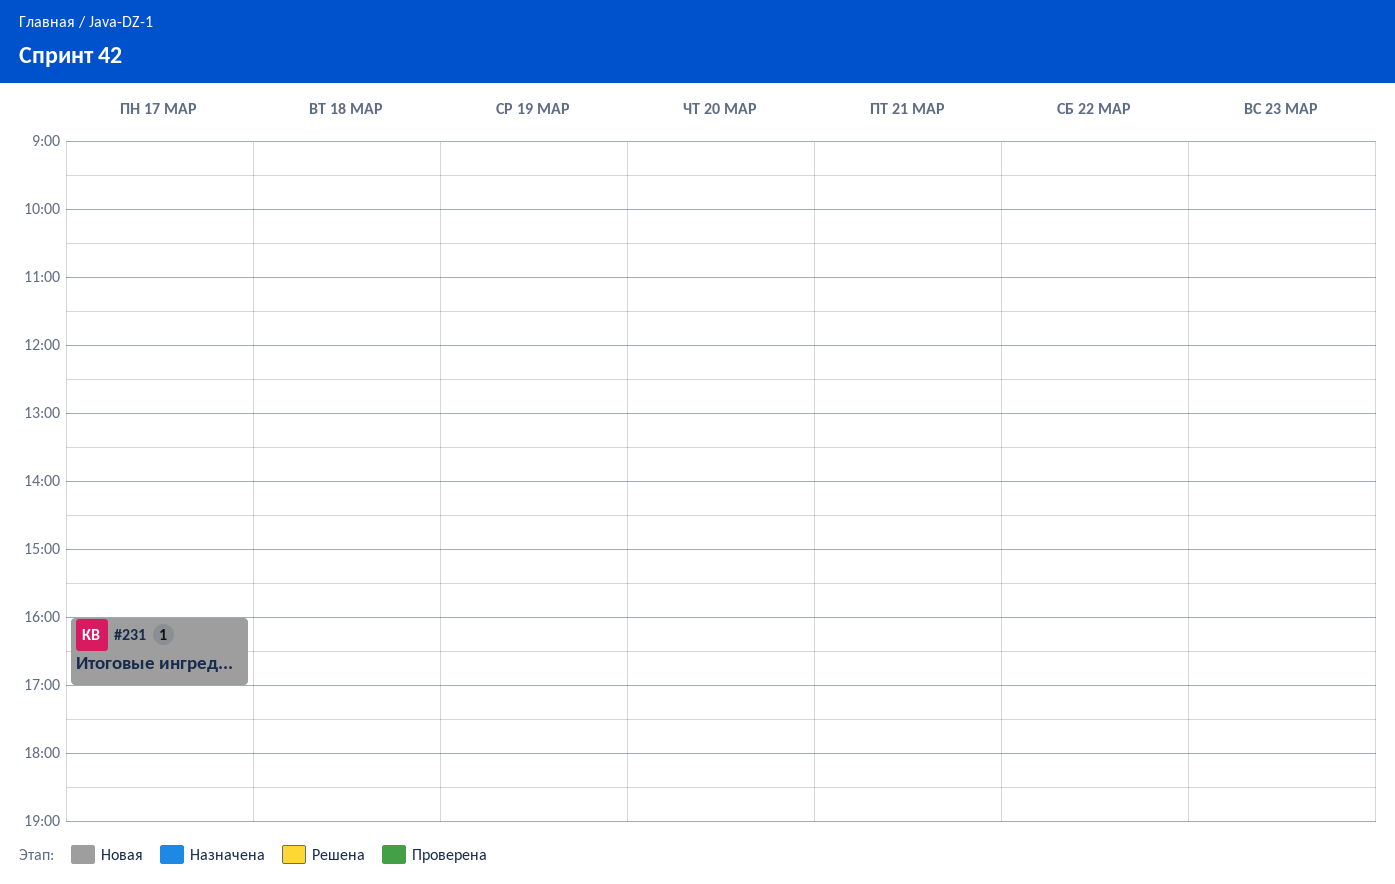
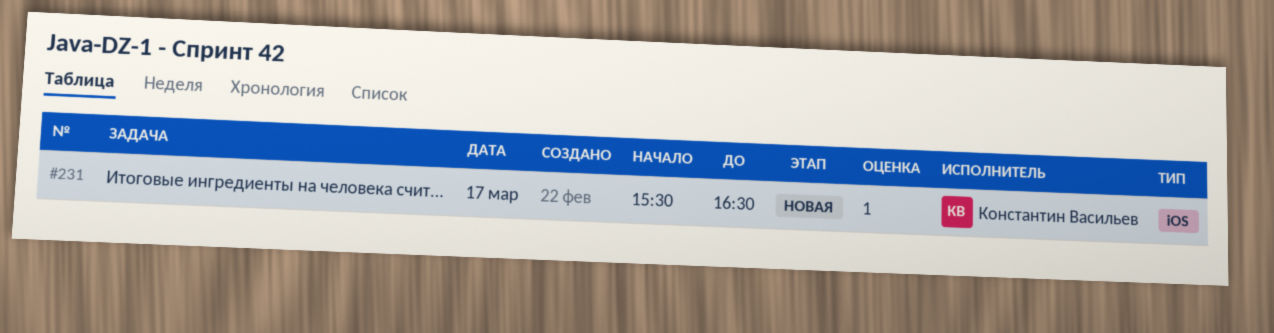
#231, begins: 16:00 -> 15:30
#231, ends: 17:00 -> 16:30

